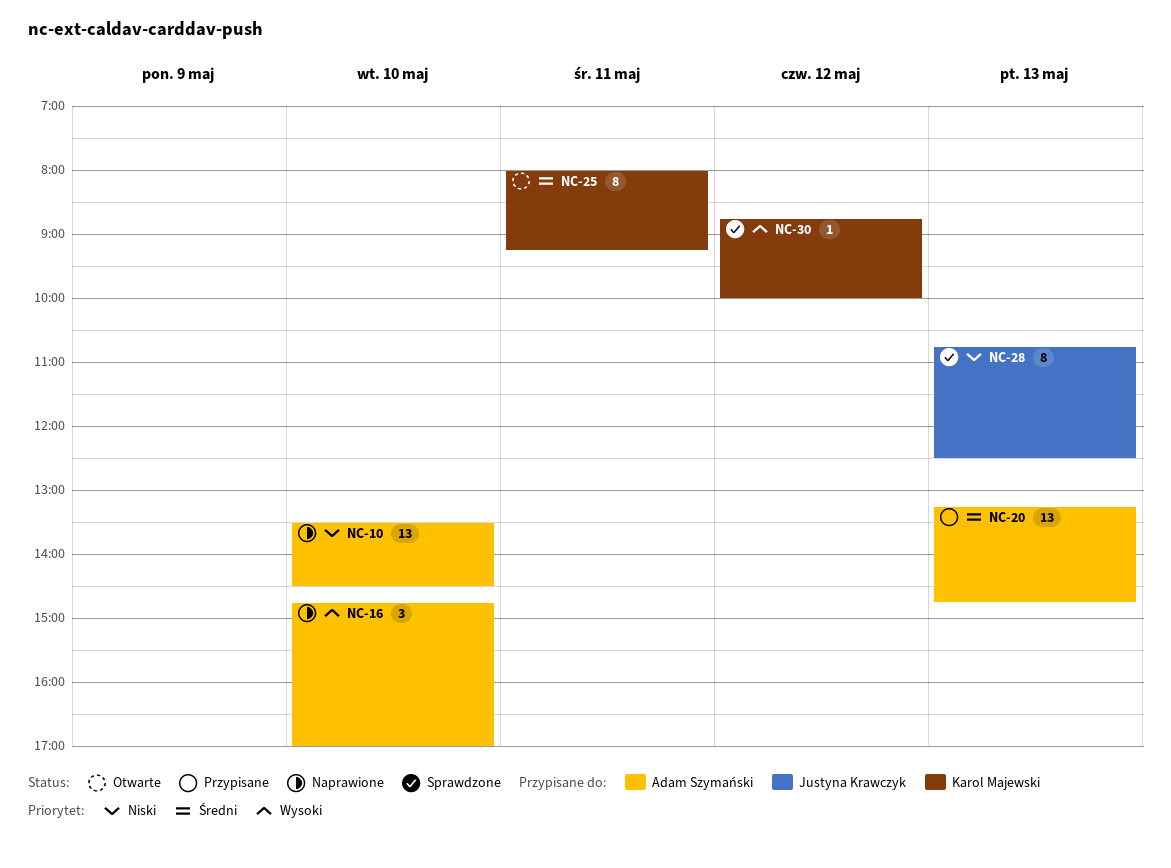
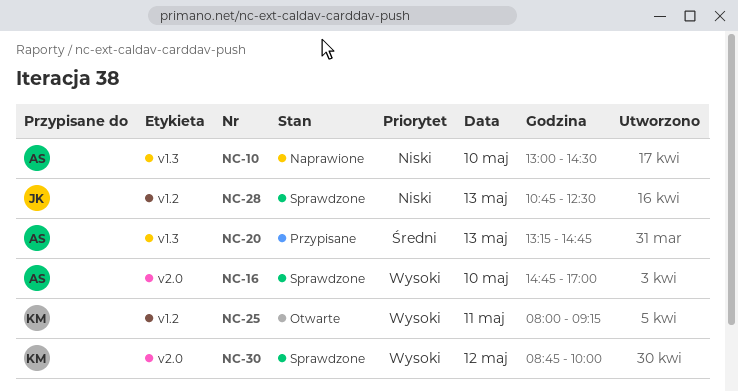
NC-10, begins: 13:30 -> 13:00
NC-16, status: Naprawione -> Sprawdzone
NC-25, priority: Średni -> Wysoki

